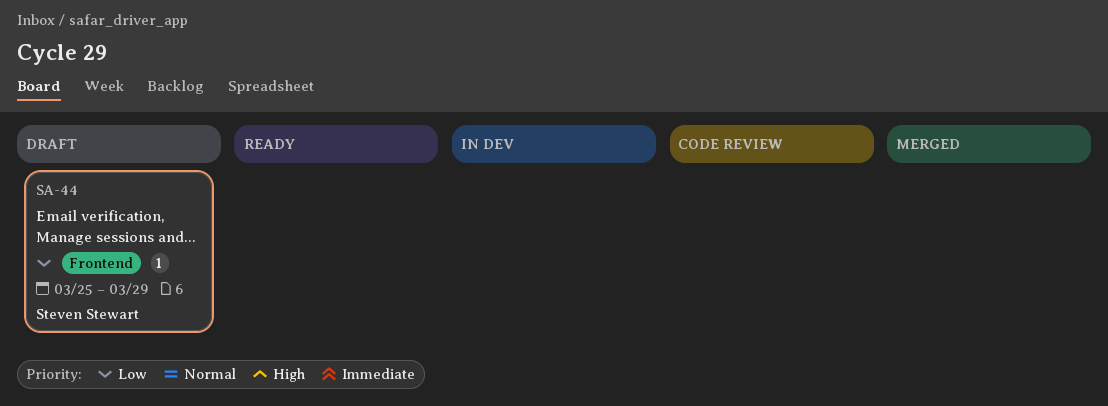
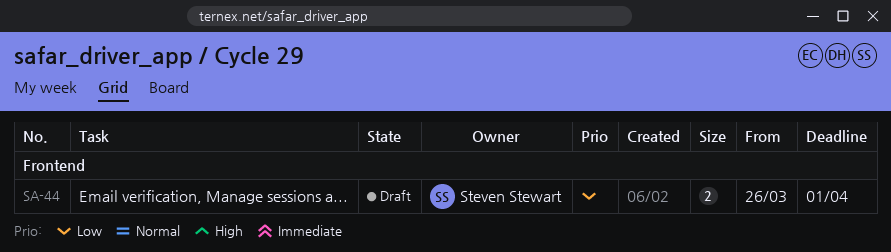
SA-44, estimate: 1 -> 2
SA-44, start: Mar 25 -> Mar 26
SA-44, due: Mar 29 -> Apr 1

